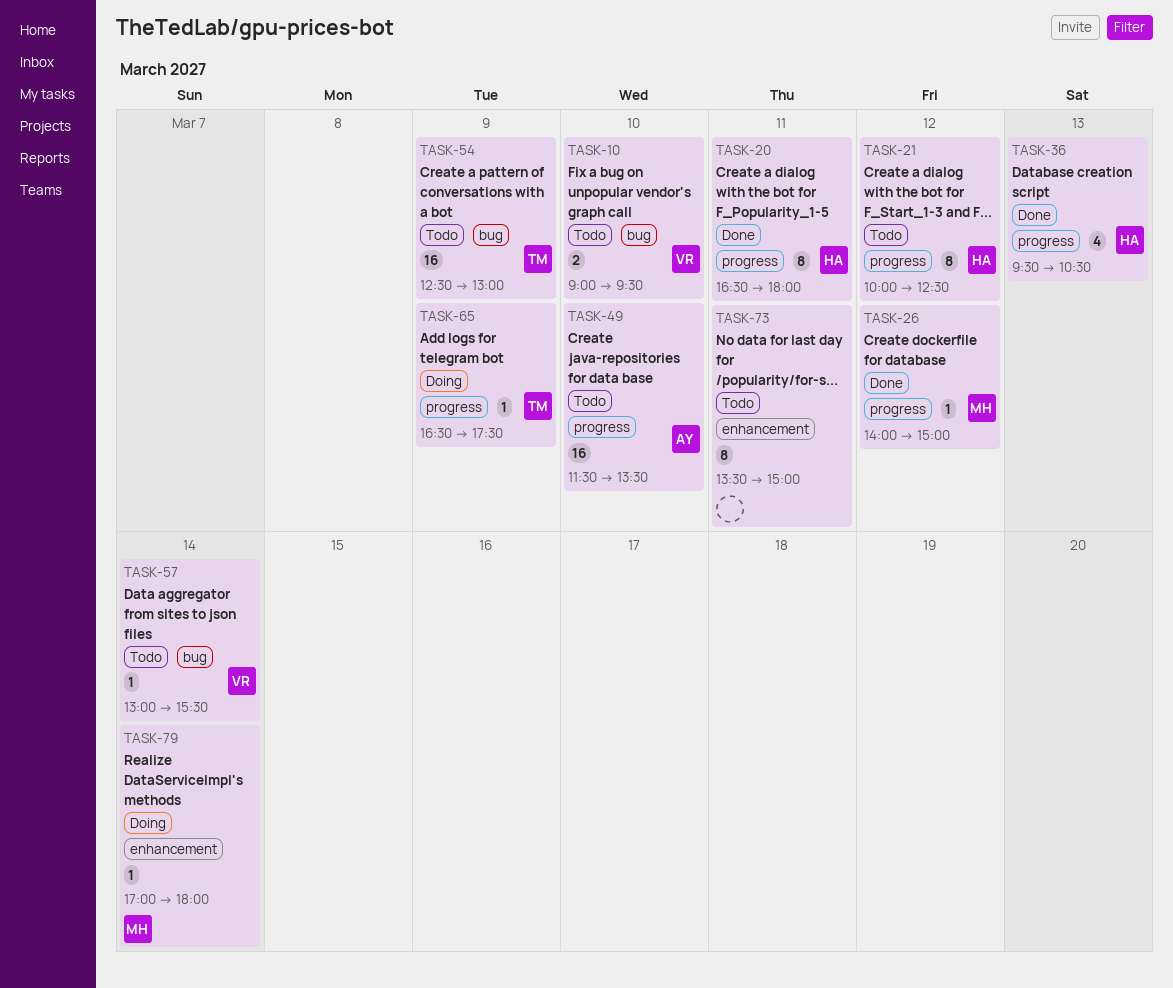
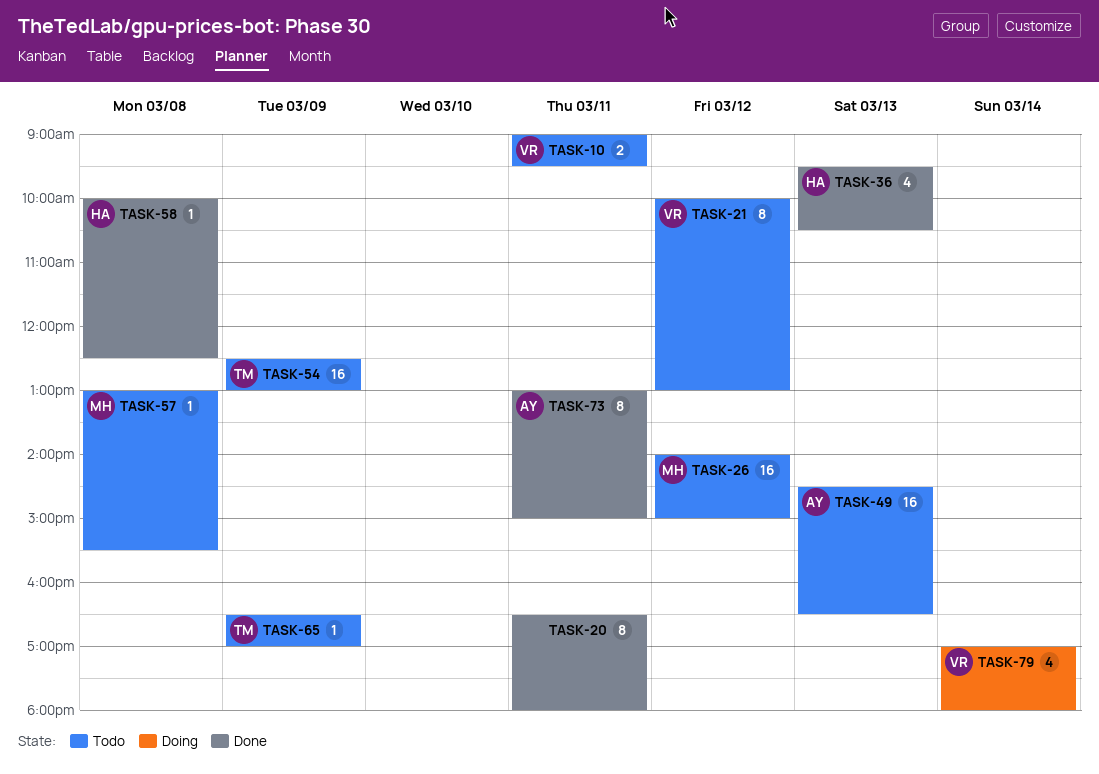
TASK-10, day: Mar 10 -> Mar 11
TASK-20, owner: HA -> none
TASK-21, owner: HA -> VR
TASK-21, ends: 12:30 -> 13:00
TASK-26, status: Done -> Todo
TASK-26, estimate: 1 -> 16
TASK-49, day: Mar 10 -> Mar 13
TASK-49, begins: 11:30 -> 14:30
TASK-49, ends: 13:30 -> 16:30
TASK-57, owner: VR -> MH
TASK-57, day: Mar 14 -> Mar 8
TASK-58: none -> present
TASK-65, status: Doing -> Todo
TASK-65, ends: 17:30 -> 17:00
TASK-73, status: Todo -> Done
TASK-73, owner: none -> AY
TASK-73, begins: 13:30 -> 13:00
TASK-79, owner: MH -> VR
TASK-79, estimate: 1 -> 4

